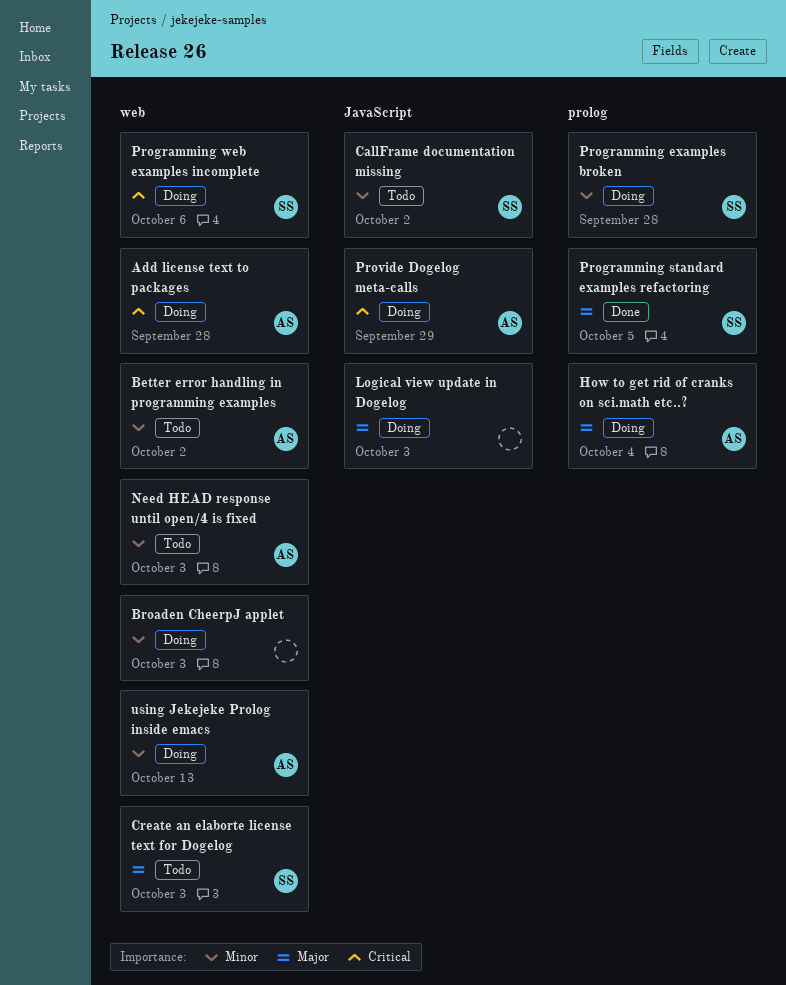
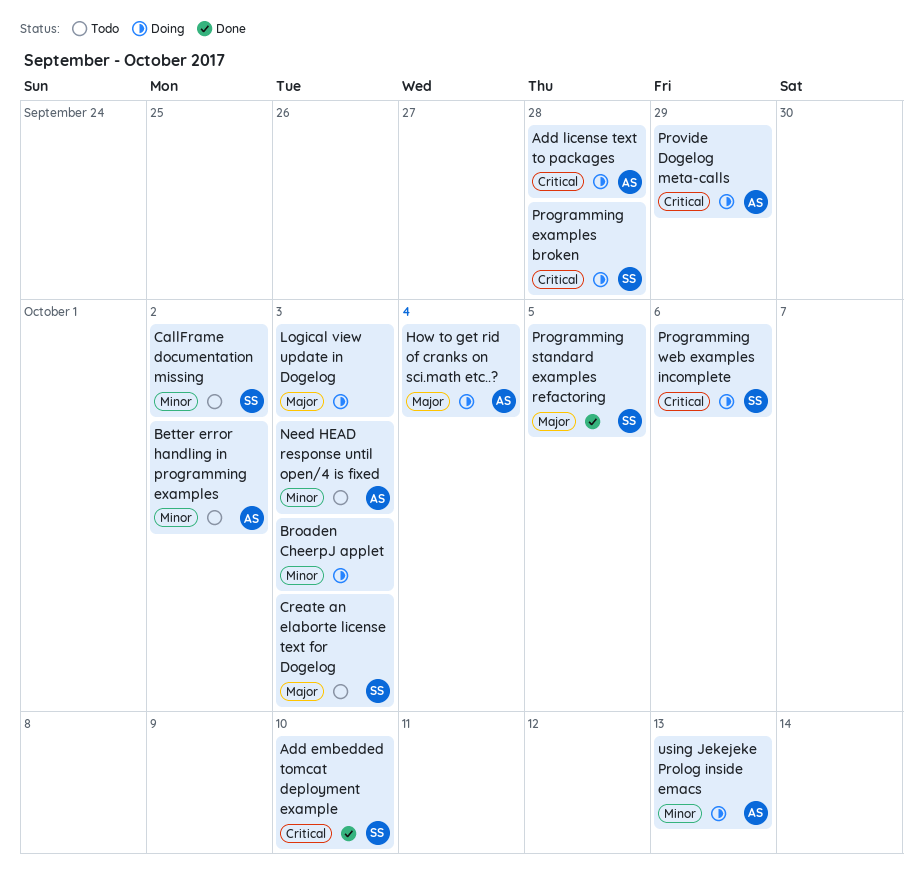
Add embedded tomcat deployment example: none -> present
Programming examples broken, priority: Minor -> Critical

